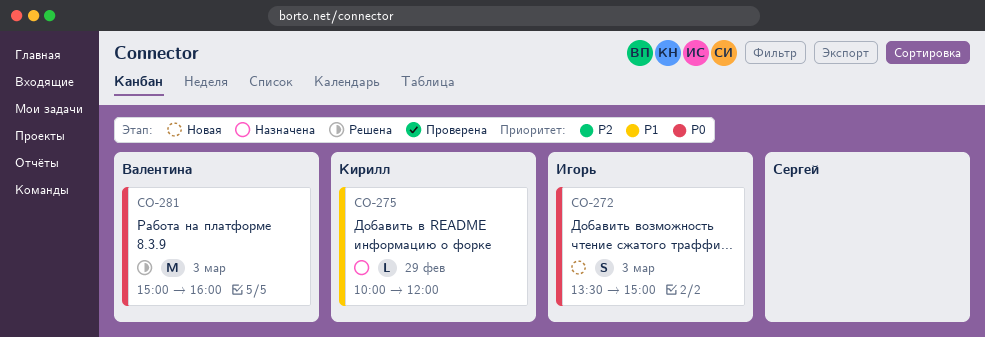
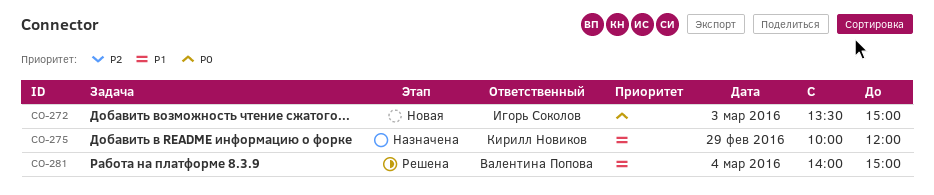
CO-281, priority: P0 -> P1
CO-281, day: Mar 3 -> Mar 4
CO-281, begins: 15:00 -> 14:00
CO-281, ends: 16:00 -> 15:00

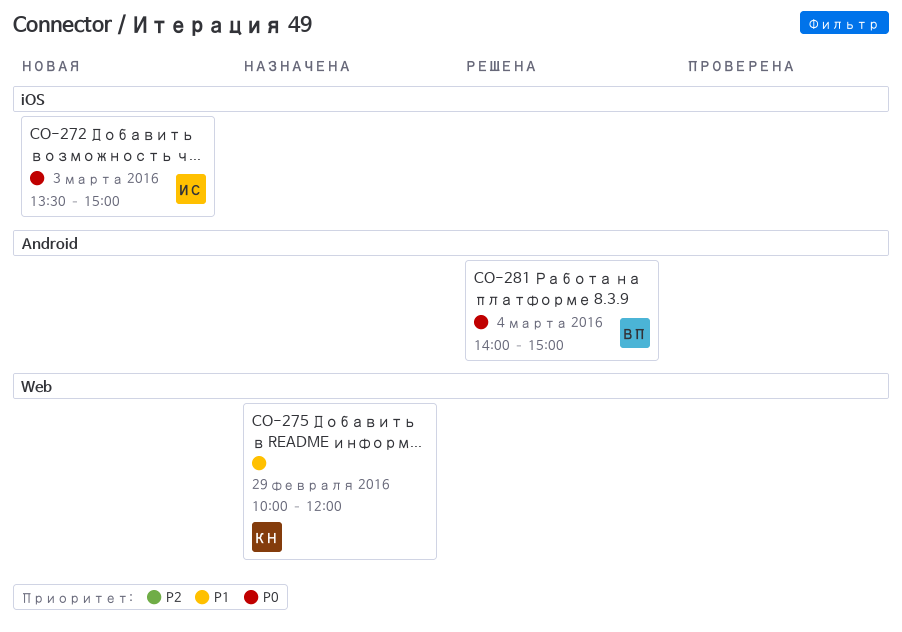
CO-281, priority: P1 -> P0

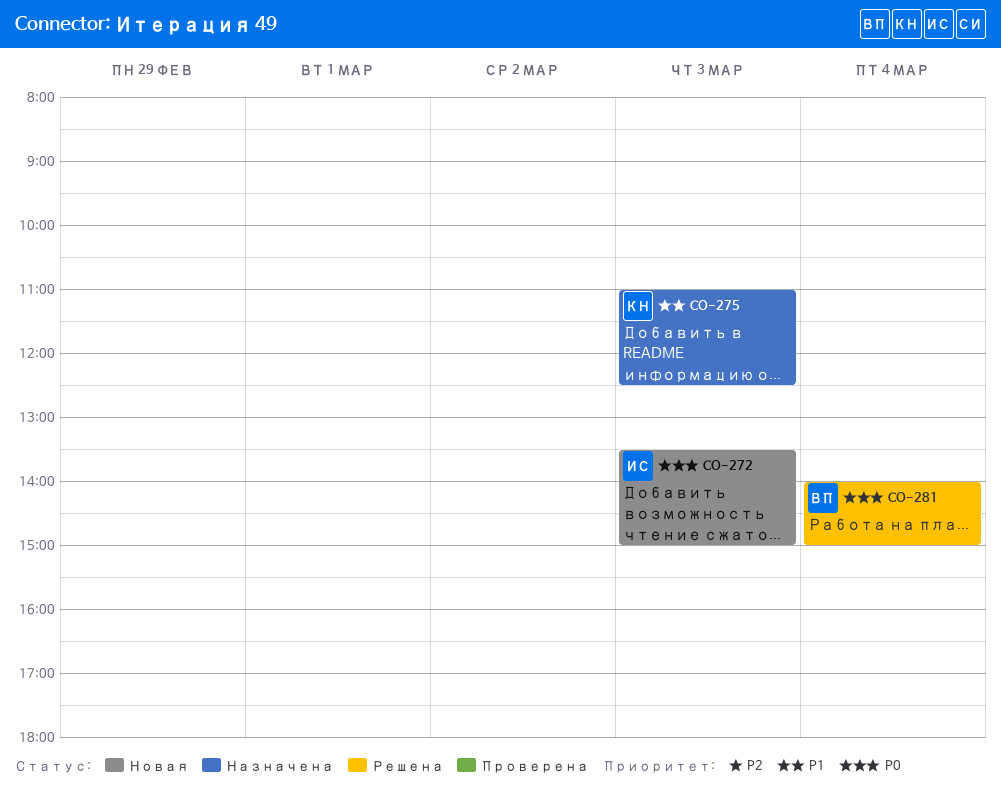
CO-275, day: Feb 29 -> Mar 3
CO-275, begins: 10:00 -> 11:00
CO-275, ends: 12:00 -> 12:30

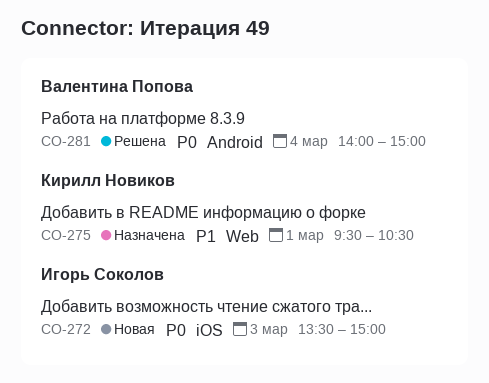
CO-275, day: Mar 3 -> Mar 1
CO-275, begins: 11:00 -> 09:30
CO-275, ends: 12:30 -> 10:30

